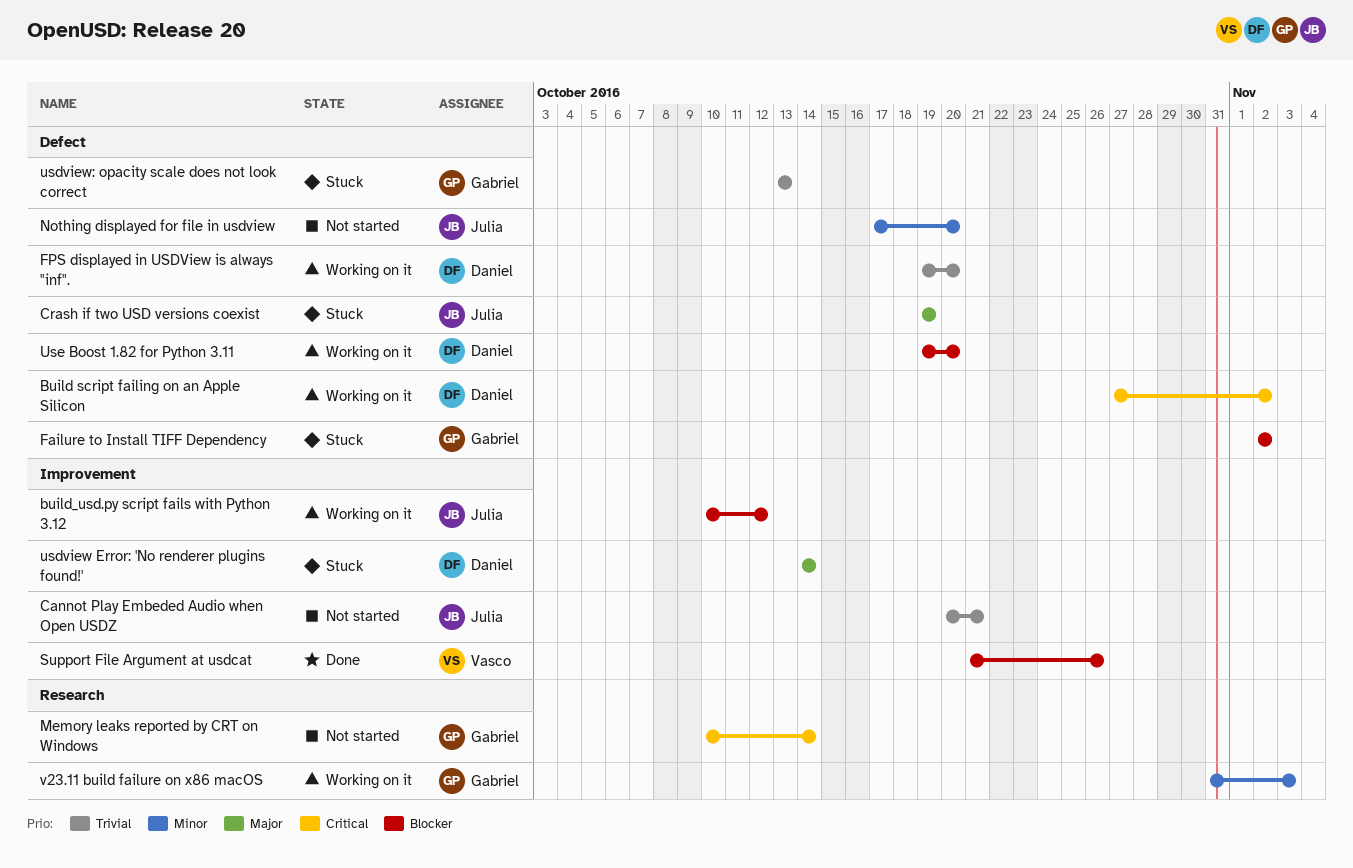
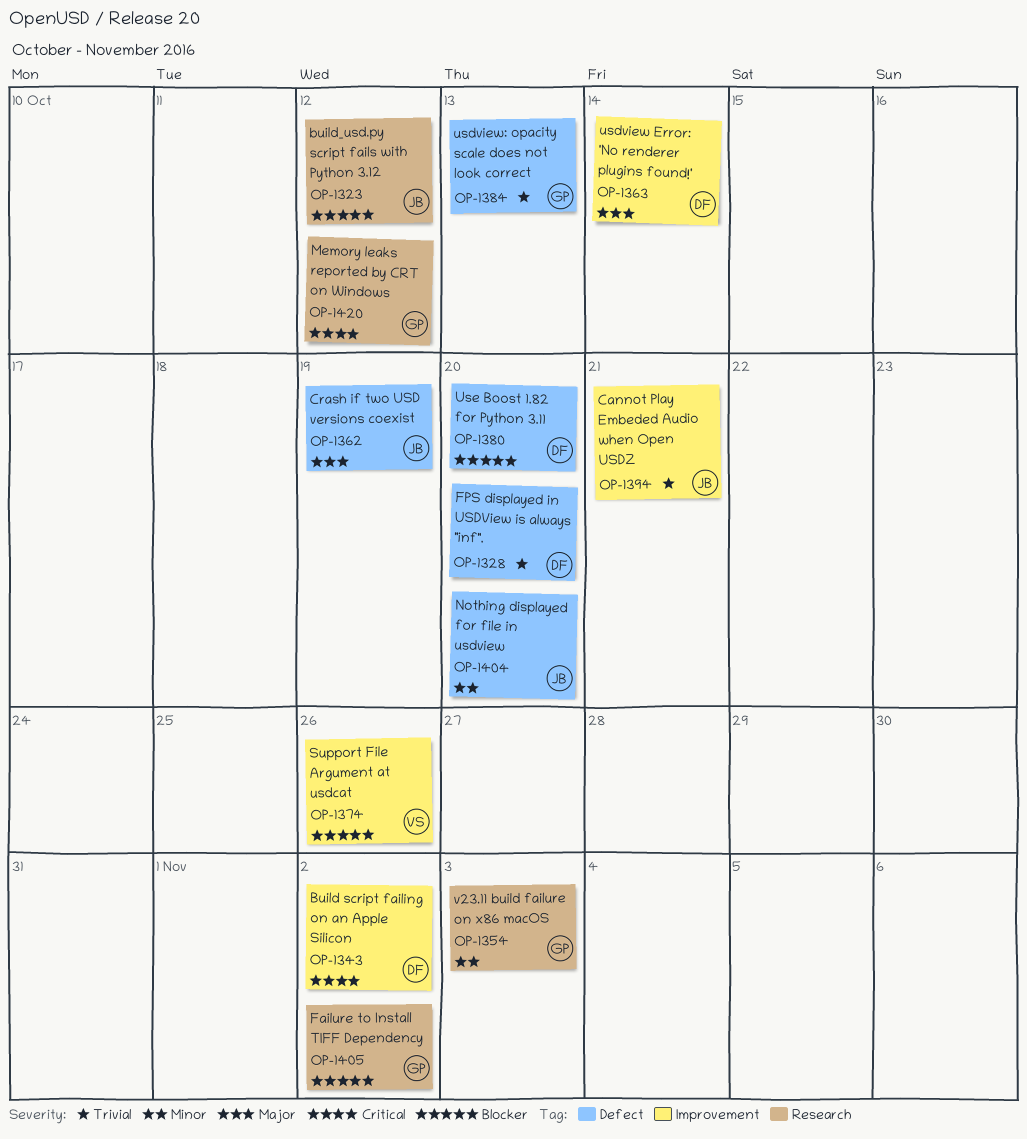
Build script failing on an Apple Silicon, label: Defect -> Improvement
build_usd.py script fails with Python 3.12, label: Improvement -> Research
Failure to Install TIFF Dependency, label: Defect -> Research
Memory leaks reported by CRT on Windows, due: Oct 14 -> Oct 12

